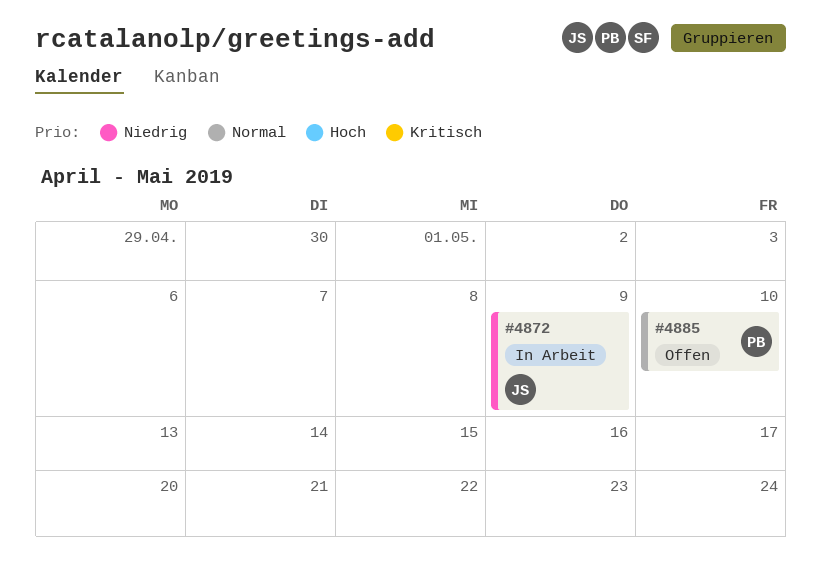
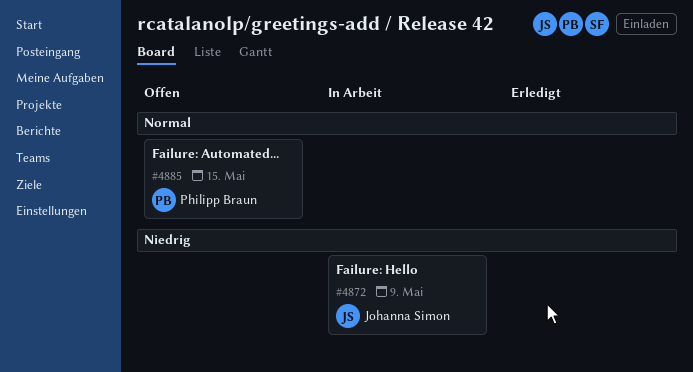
#4885, due: May 10 -> May 15

